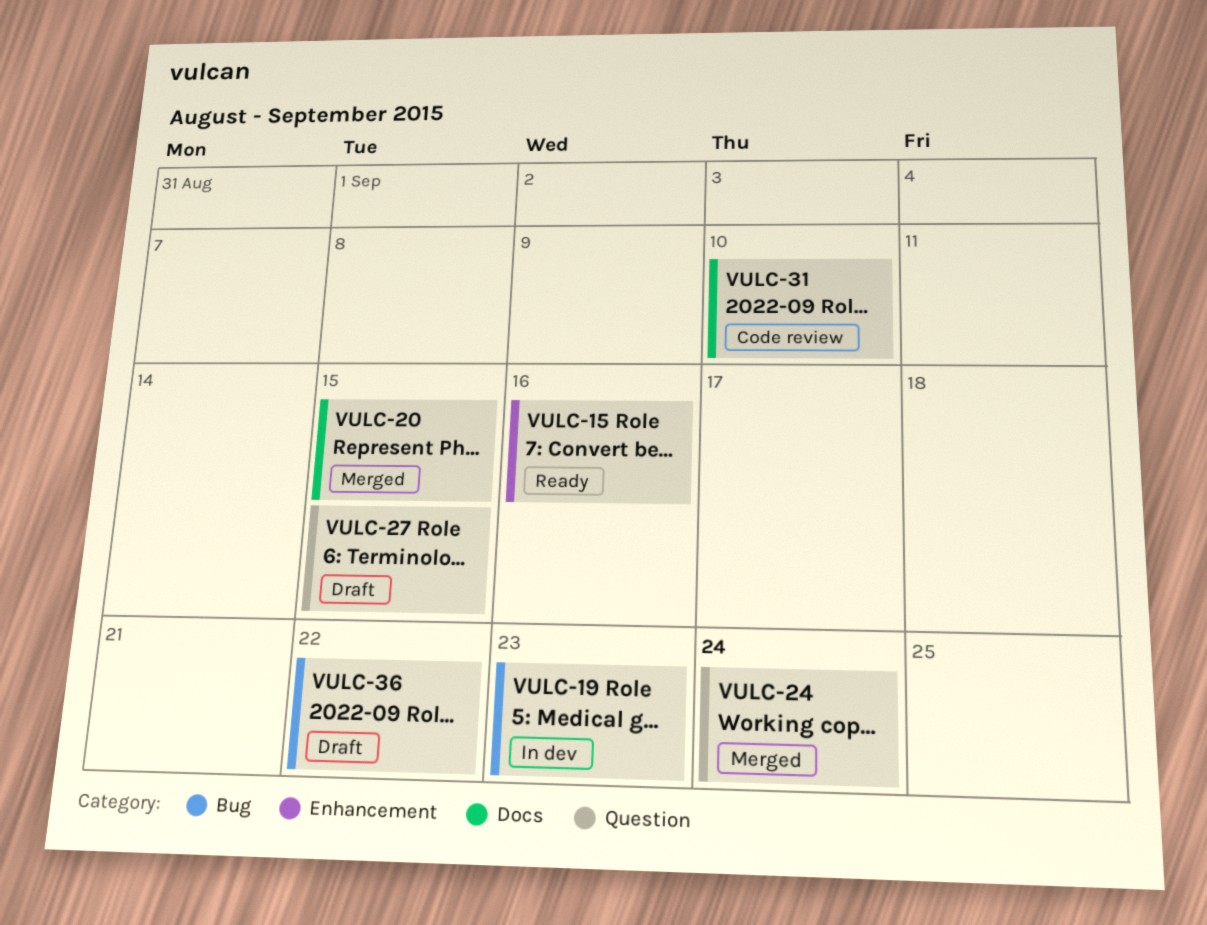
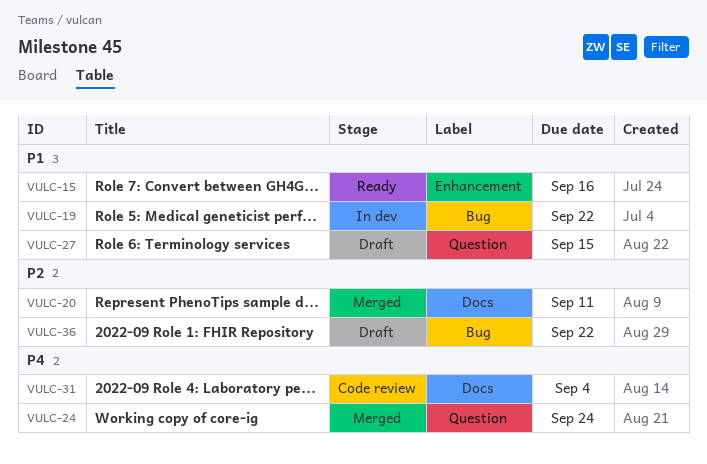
VULC-19, due: Sep 23 -> Sep 22
VULC-20, due: Sep 15 -> Sep 11
VULC-31, due: Sep 10 -> Sep 4

